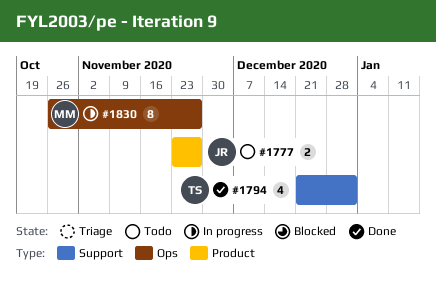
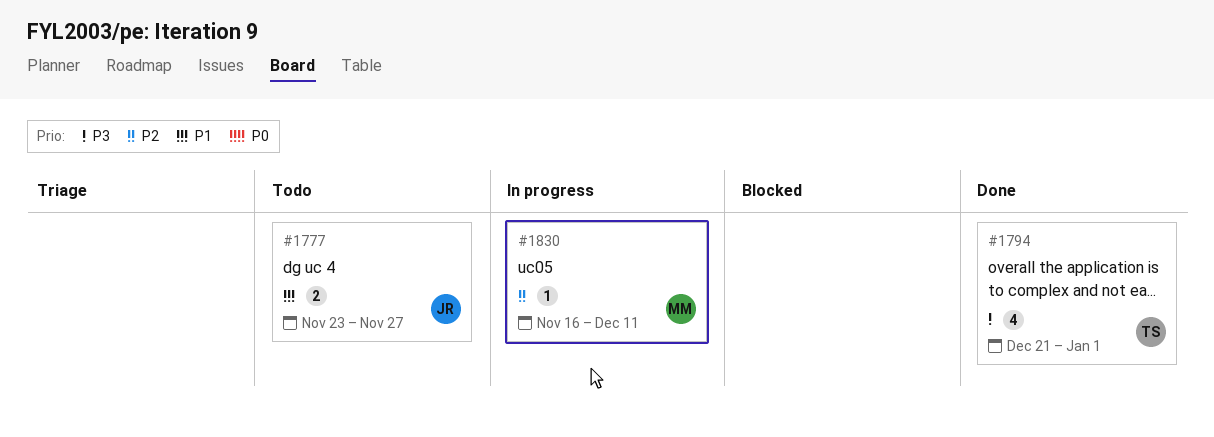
#1830, estimate: 8 -> 1
#1830, start: Oct 26 -> Nov 16
#1830, due: Nov 27 -> Dec 11

